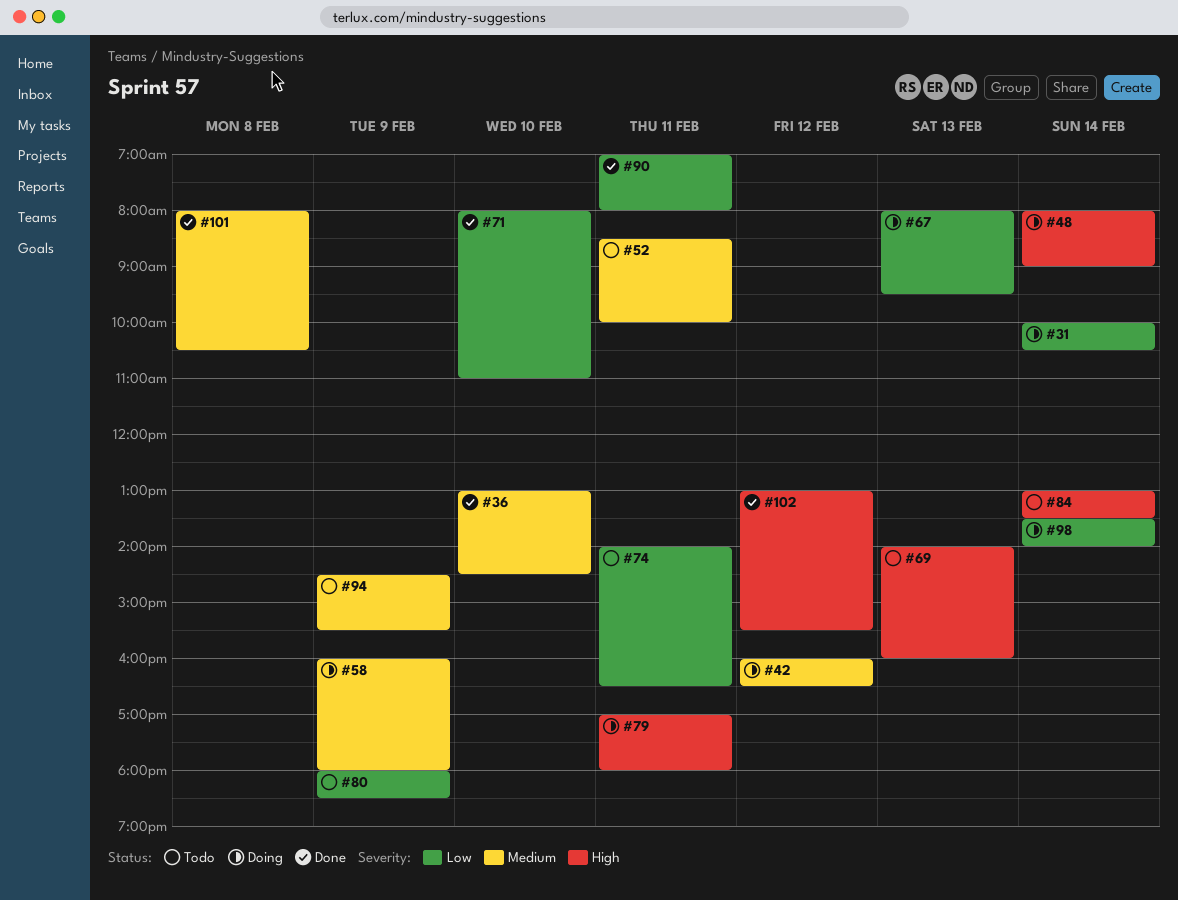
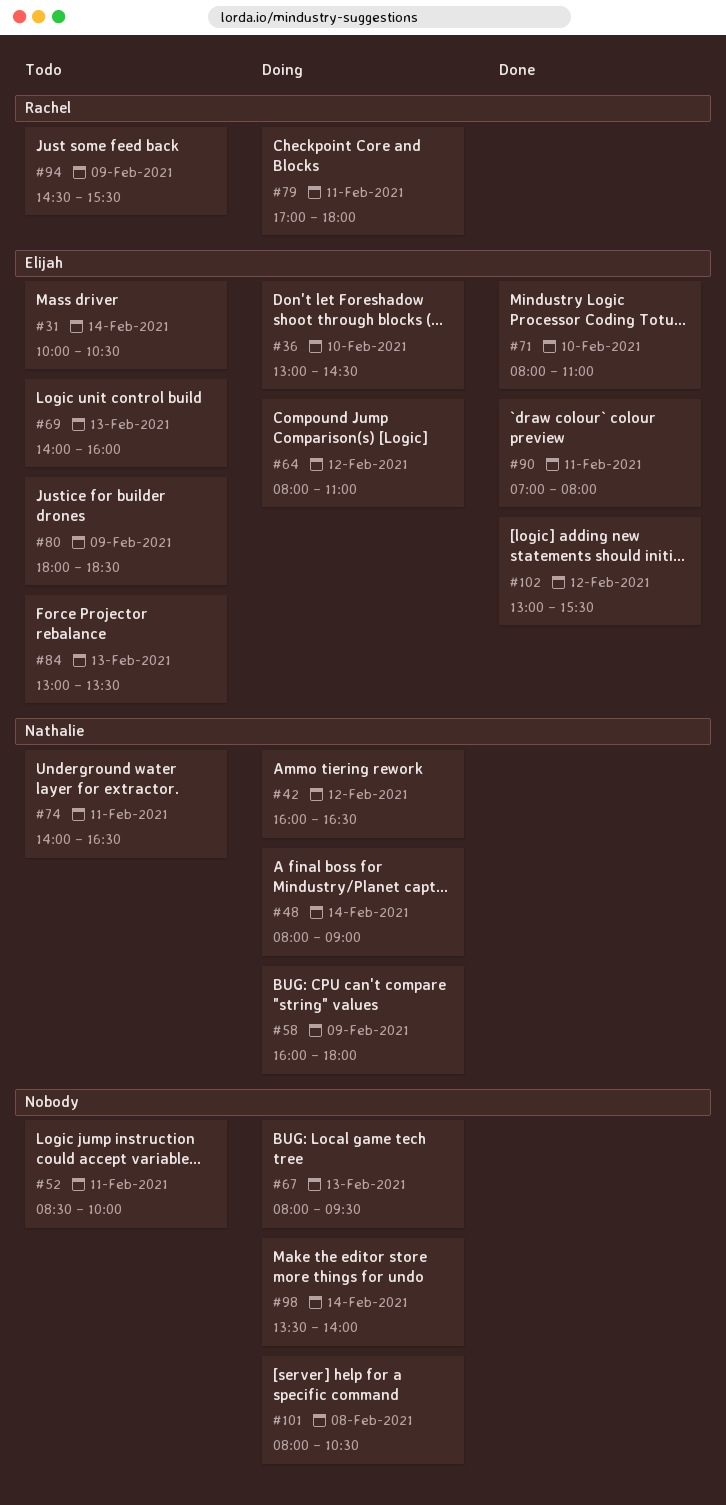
#31, status: Doing -> Todo
#36, status: Done -> Doing
#64: none -> present
#84, day: Feb 14 -> Feb 13
#101, status: Done -> Doing

